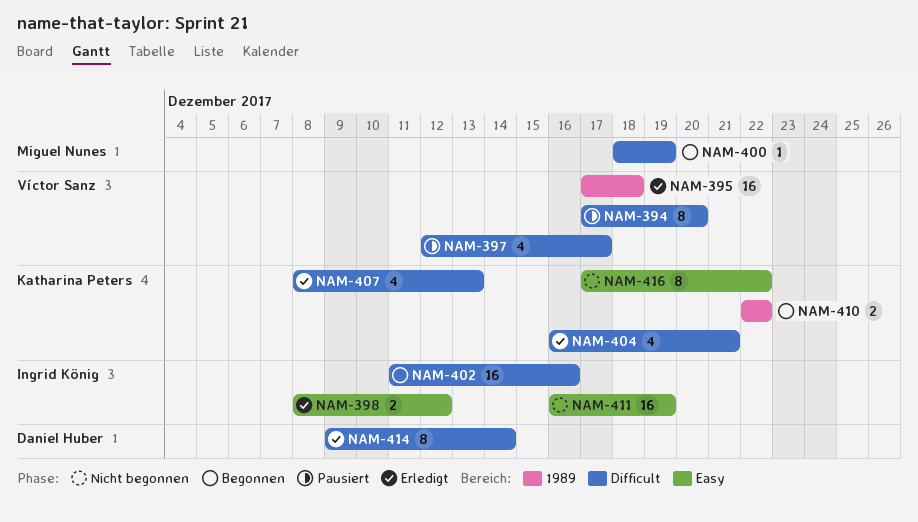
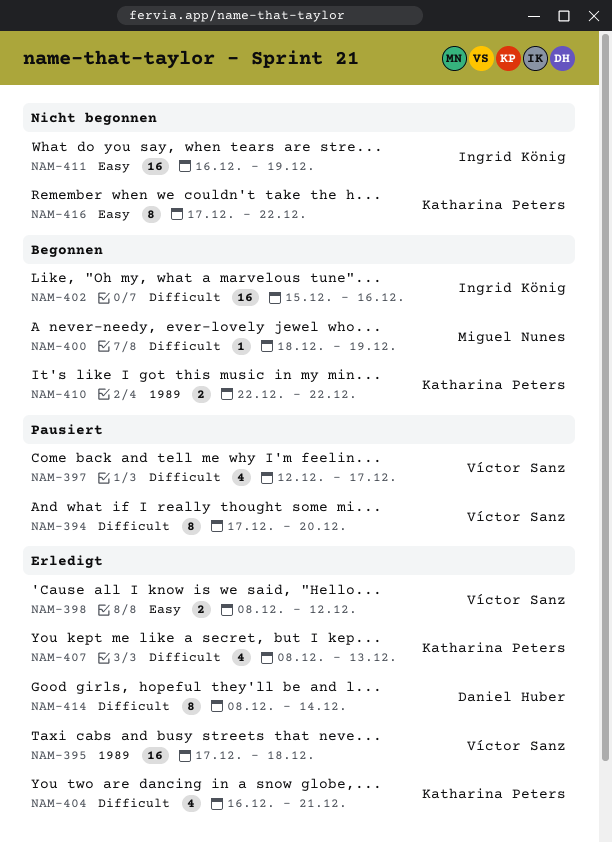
NAM-398, owner: Ingrid König -> Víctor Sanz
NAM-402, start: Dec 11 -> Dec 15
NAM-414, start: Dec 9 -> Dec 8

